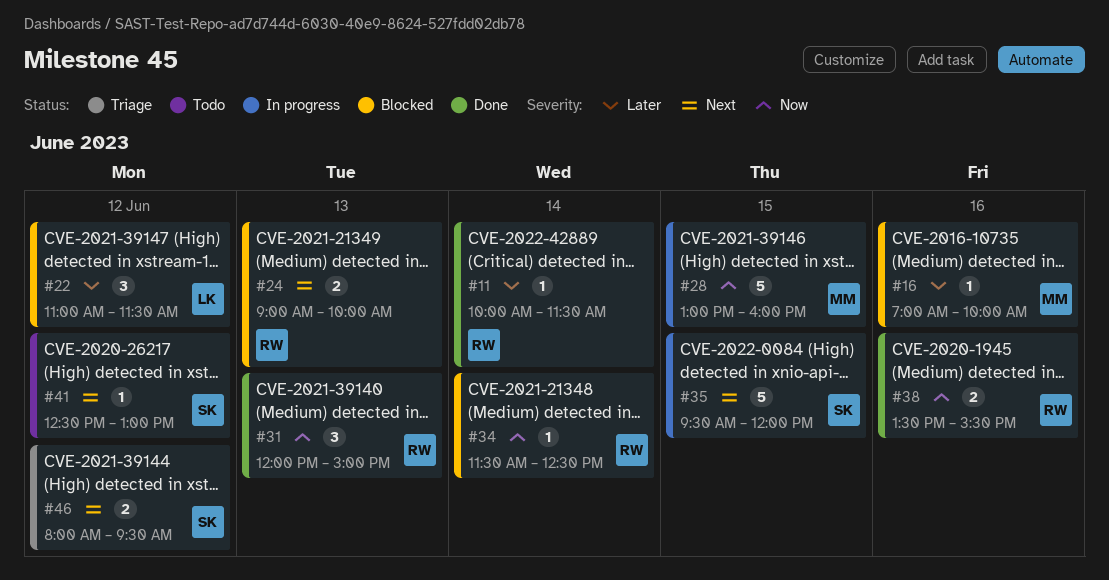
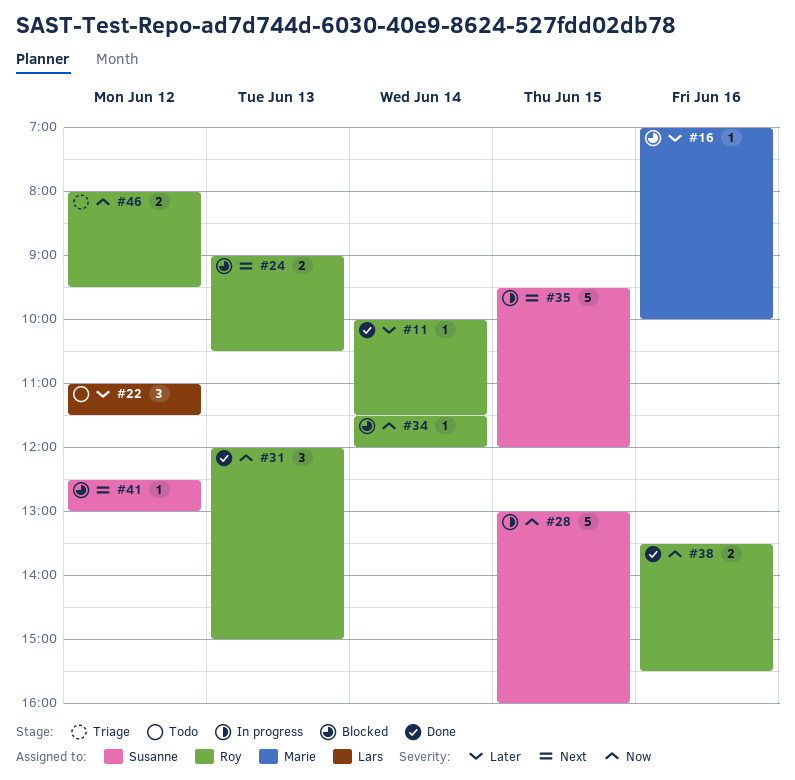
#22, status: Blocked -> Todo
#24, ends: 10:00 -> 10:30
#28, owner: Marie -> Susanne
#34, ends: 12:30 -> 12:00
#41, status: Todo -> Blocked
#46, owner: Susanne -> Roy
#46, priority: Next -> Now

